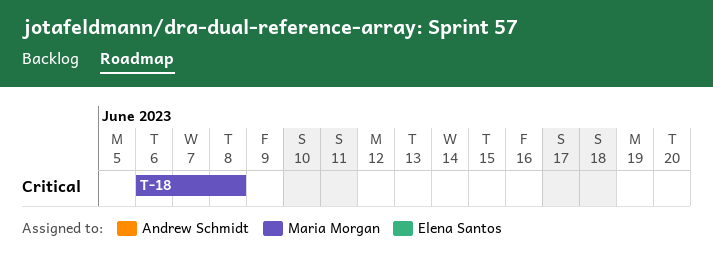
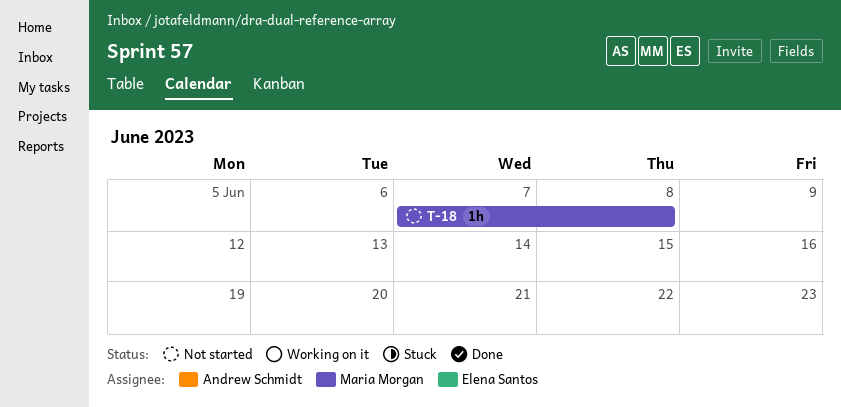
T-18, start: Jun 6 -> Jun 7

